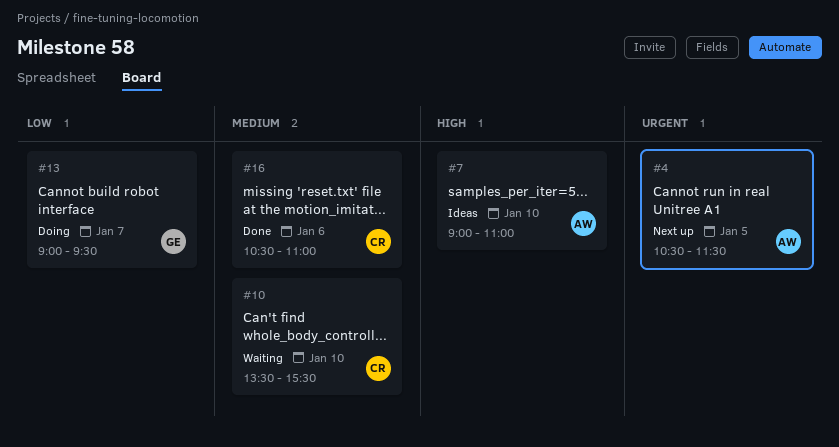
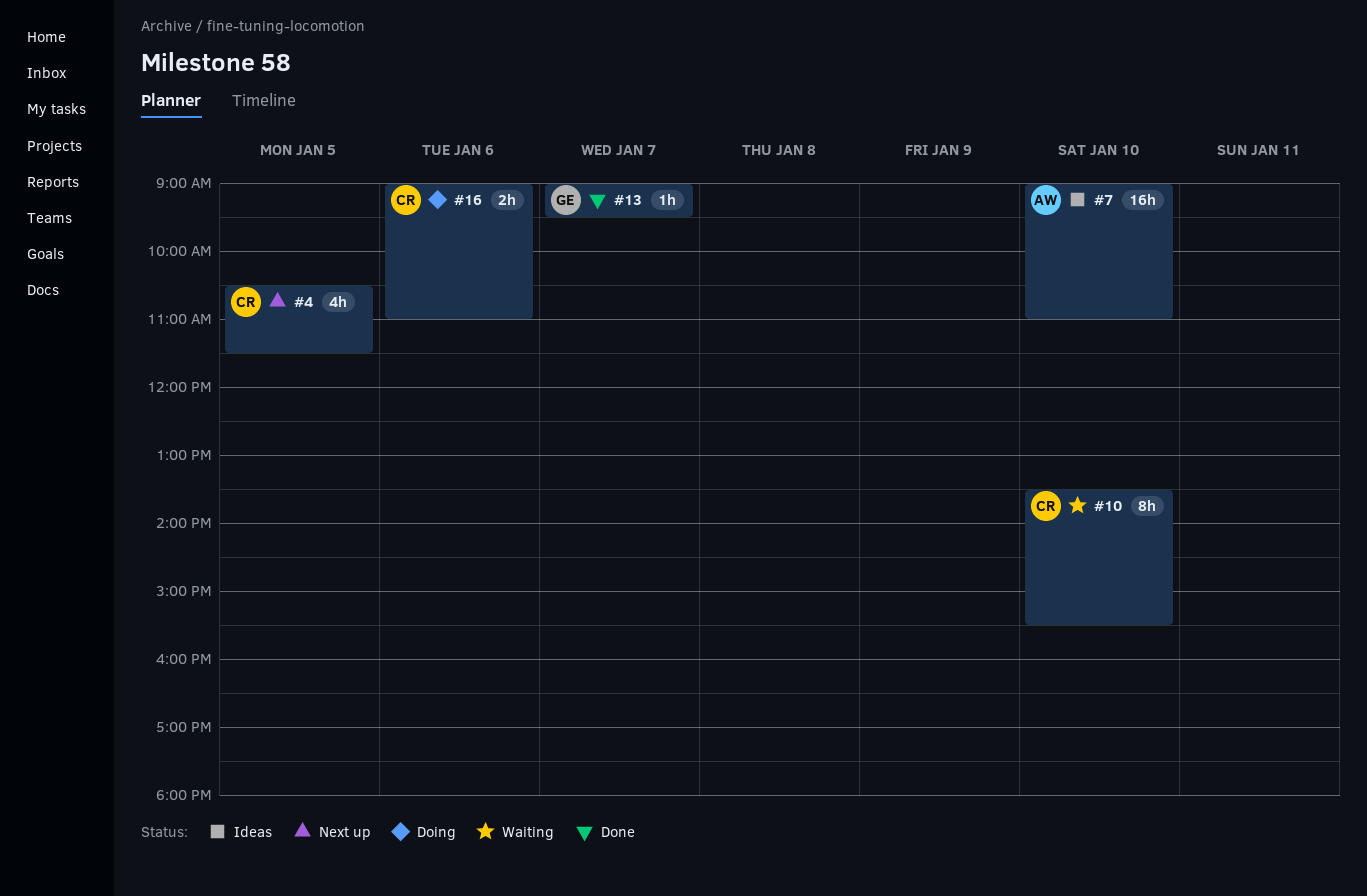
#4, owner: AW -> CR
#13, status: Doing -> Done
#16, status: Done -> Doing
#16, begins: 10:30 -> 09:00

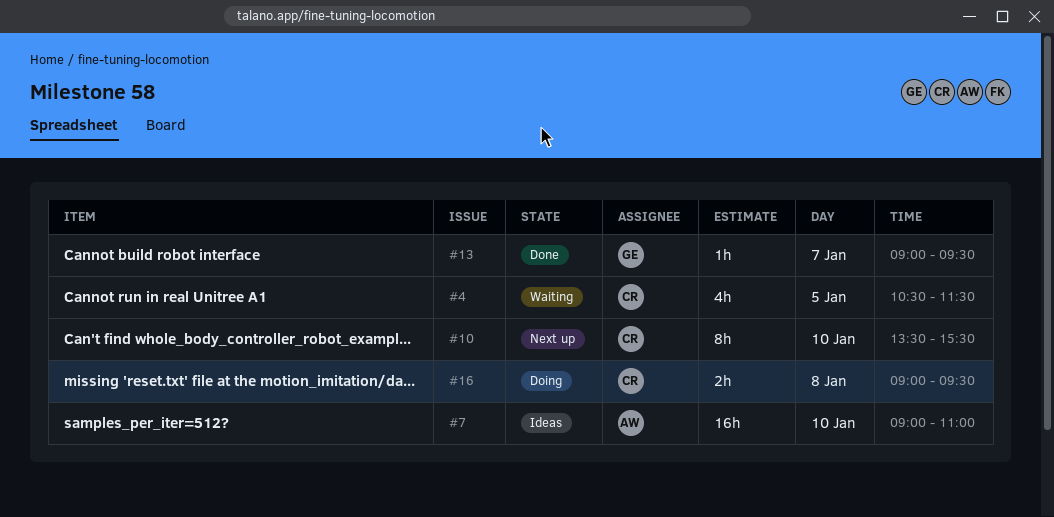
#4, status: Next up -> Waiting
#10, status: Waiting -> Next up
#16, day: Jan 6 -> Jan 8
#16, ends: 11:00 -> 09:30

